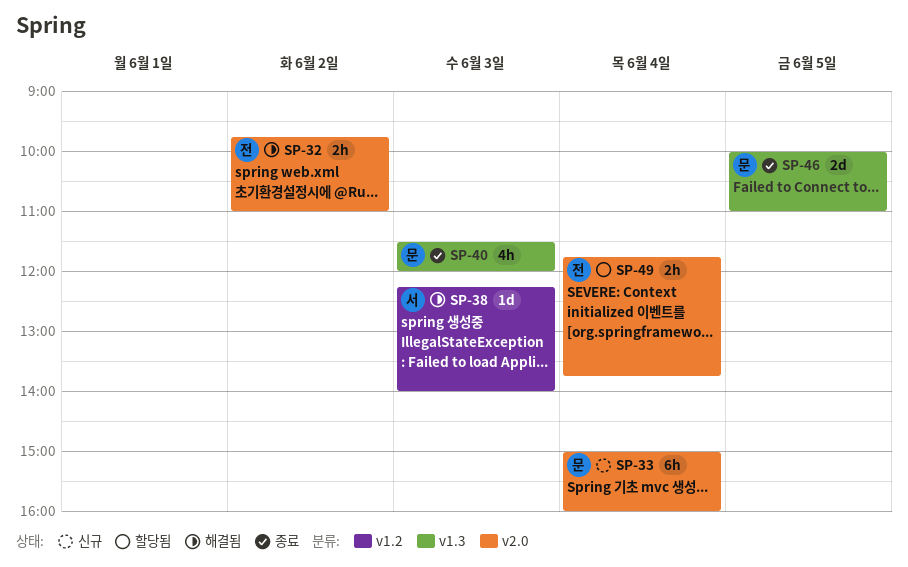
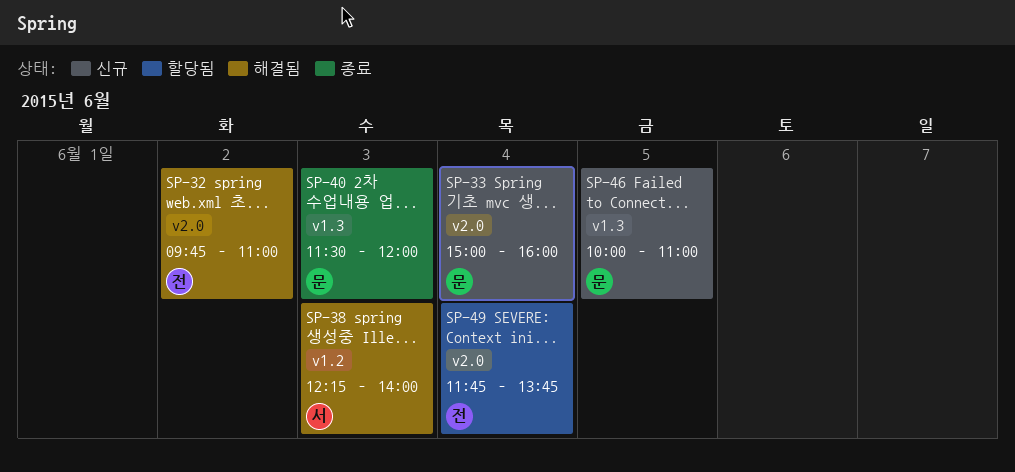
SP-46, status: 종료 -> 신규

